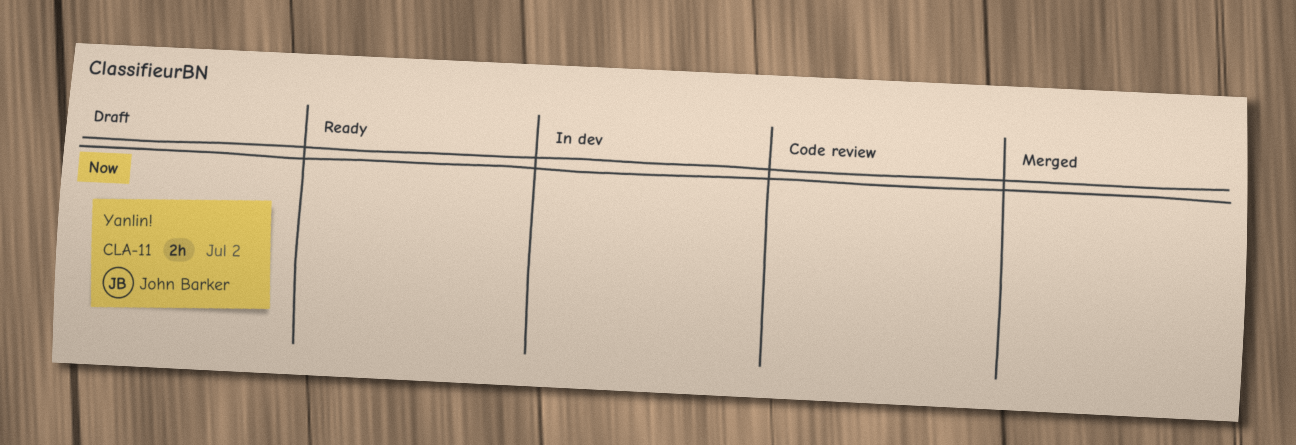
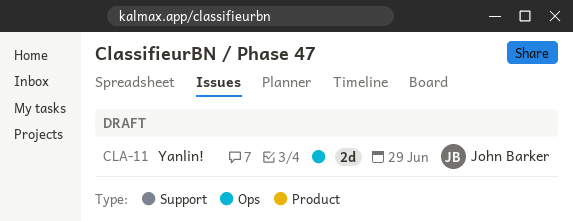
CLA-11, estimate: 2h -> 2d
CLA-11, due: Jul 2 -> Jun 29

